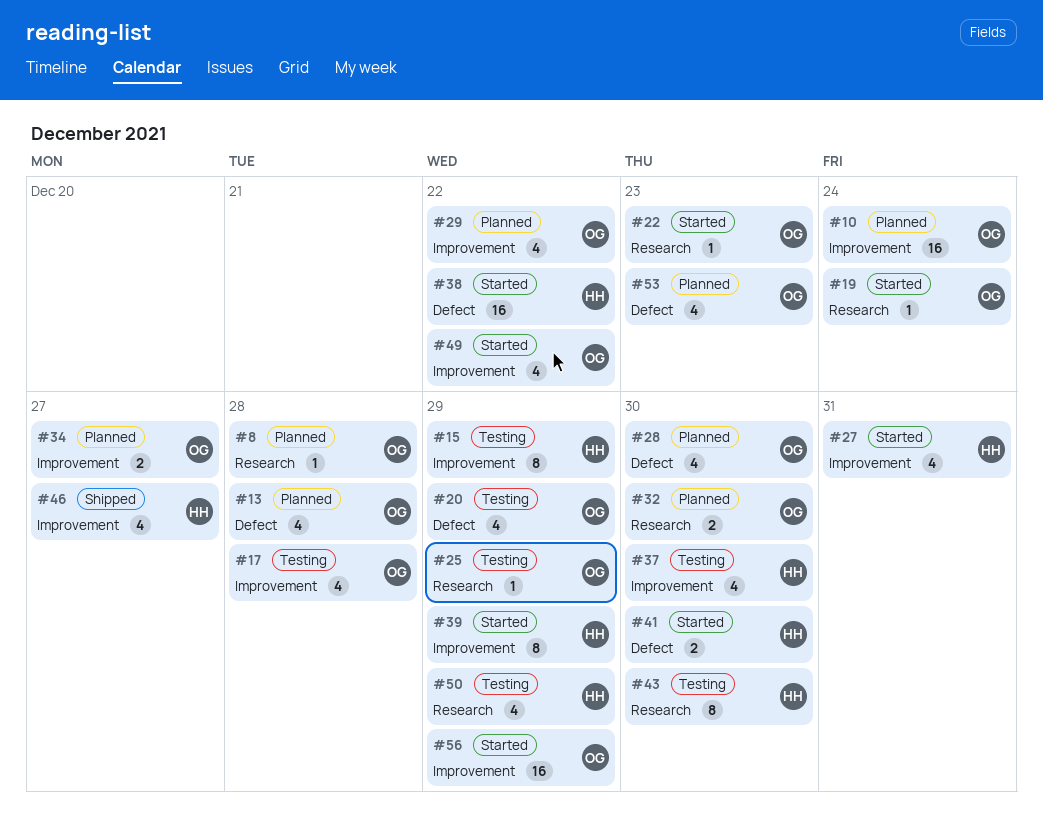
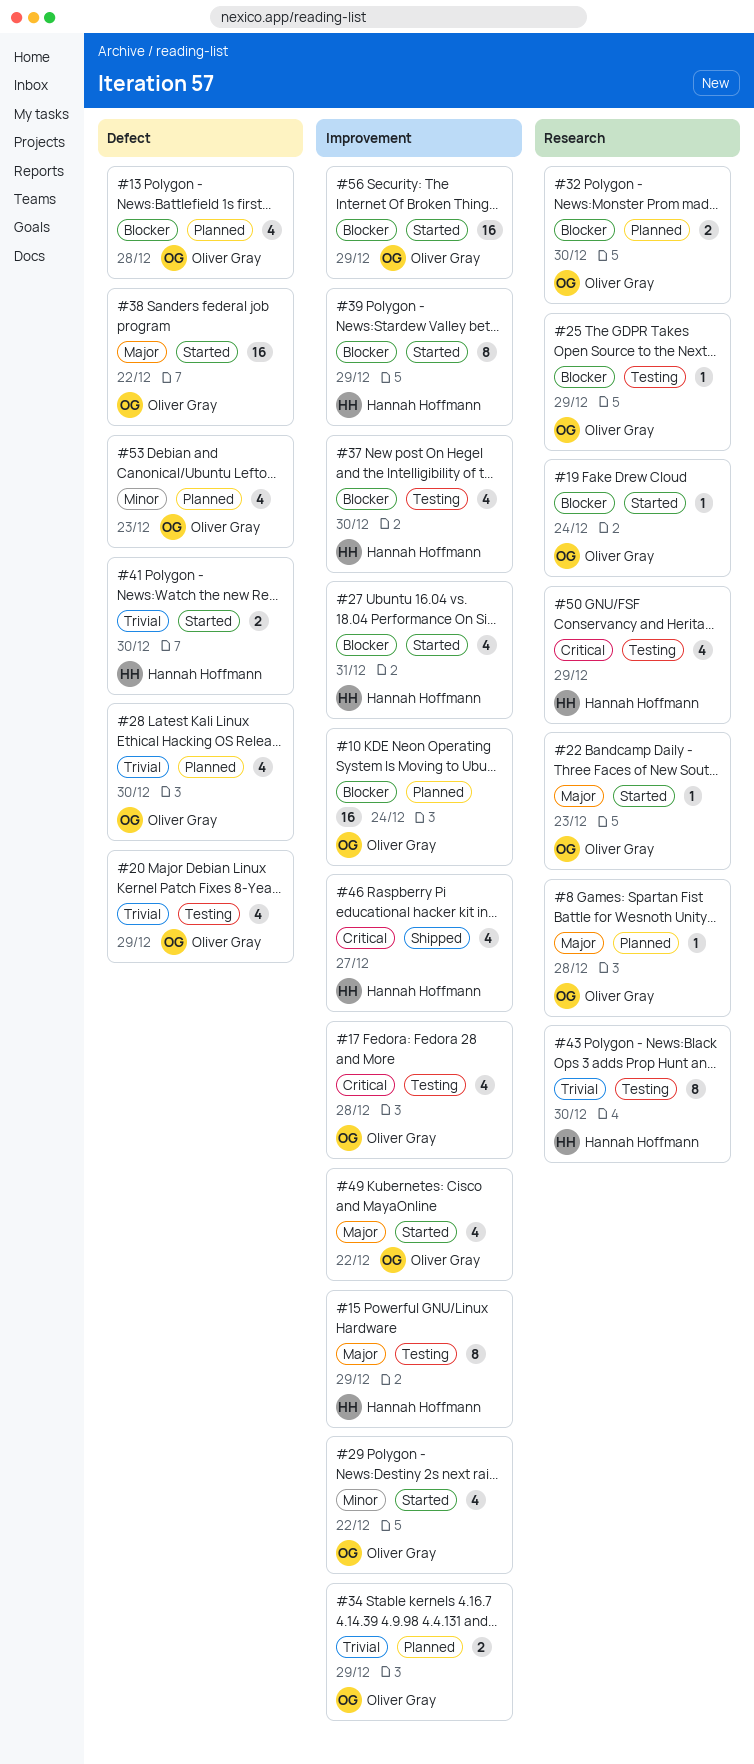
#29, status: Planned -> Started
#34, due: Dec 27 -> Dec 29
#38, owner: Hannah Hoffmann -> Oliver Gray

